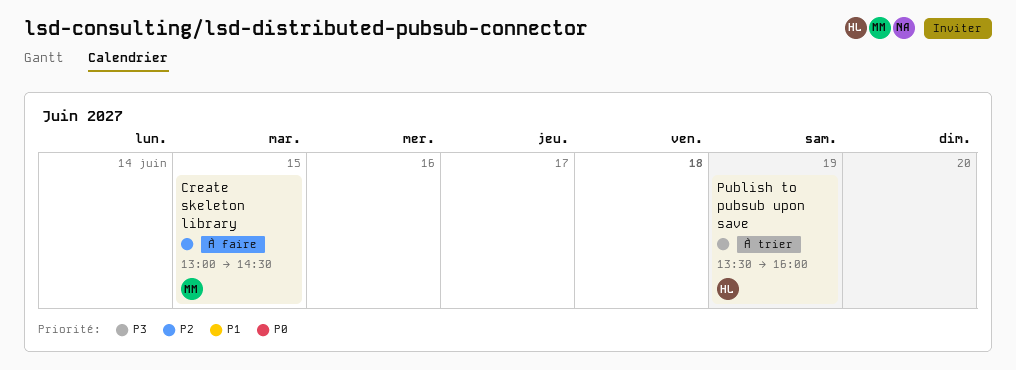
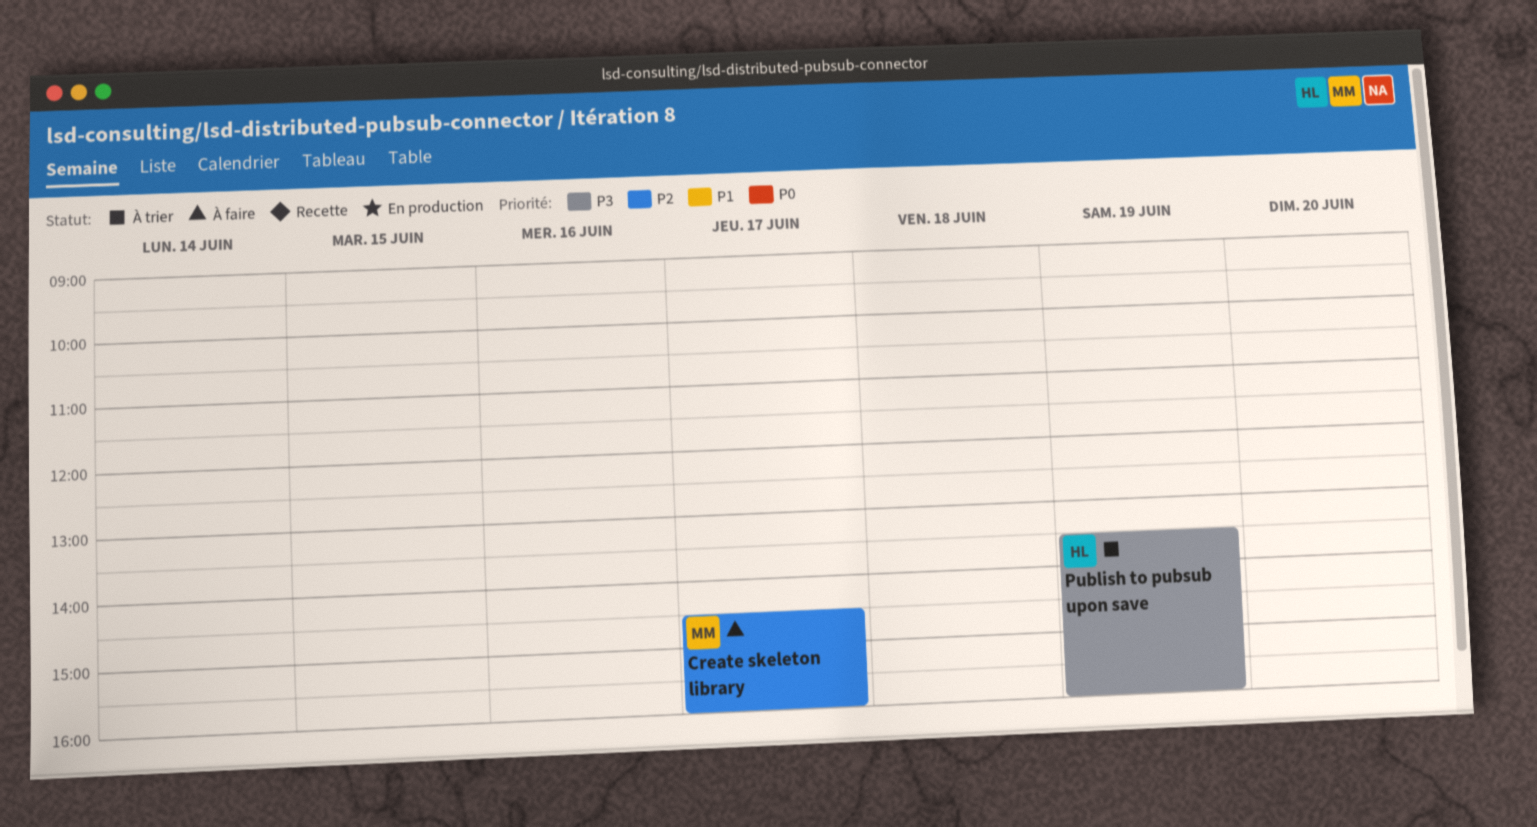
Create skeleton library, day: Jun 15 -> Jun 17
Create skeleton library, begins: 13:00 -> 14:30
Create skeleton library, ends: 14:30 -> 16:00

